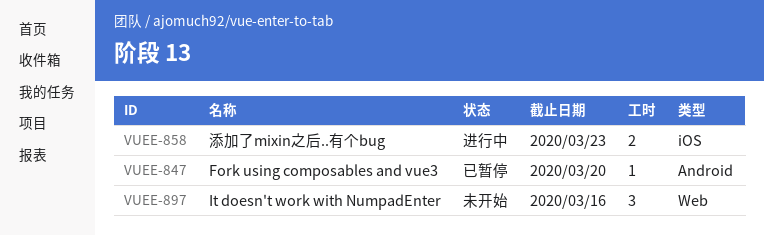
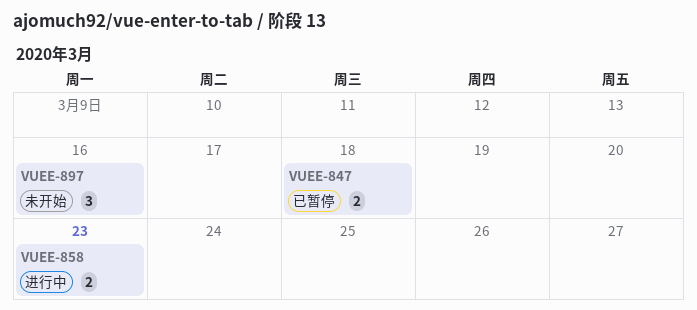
VUEE-847, estimate: 1 -> 2
VUEE-847, due: Mar 20 -> Mar 18

